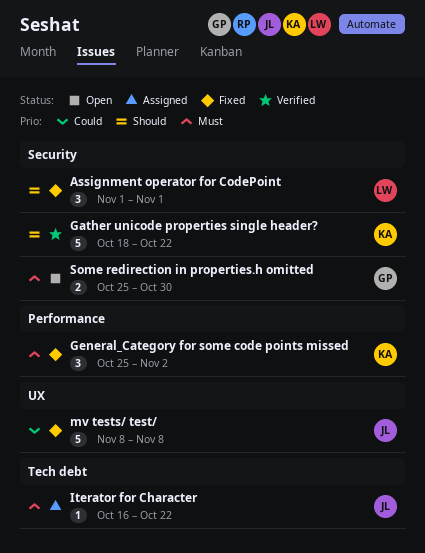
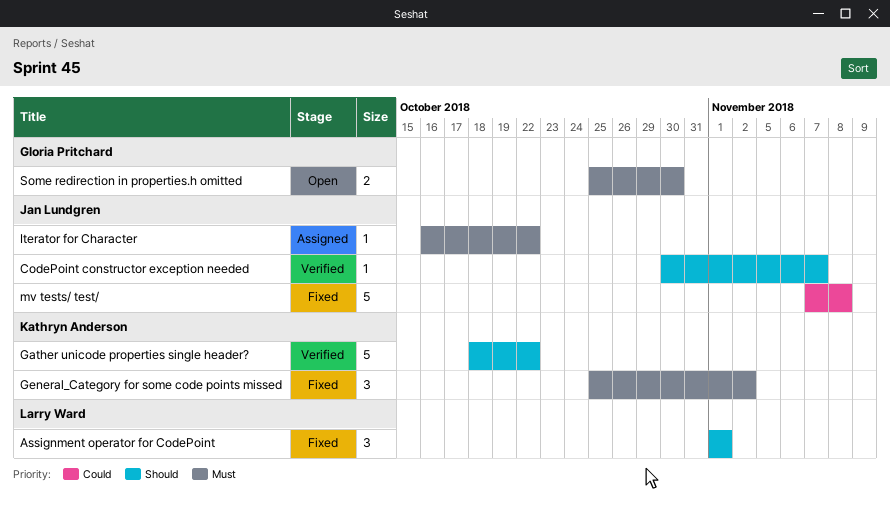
CodePoint constructor exception needed: none -> present
mv tests/ test/, start: Nov 8 -> Nov 7

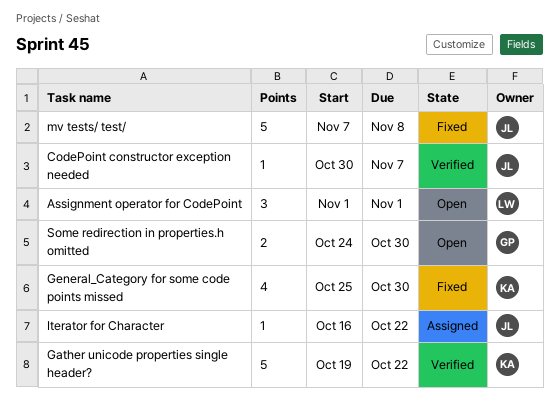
Assignment operator for CodePoint, status: Fixed -> Open
Gather unicode properties single header?, start: Oct 18 -> Oct 19
General_Category for some code points missed, estimate: 3 -> 4
General_Category for some code points missed, due: Nov 2 -> Oct 30
Some redirection in properties.h omitted, start: Oct 25 -> Oct 24

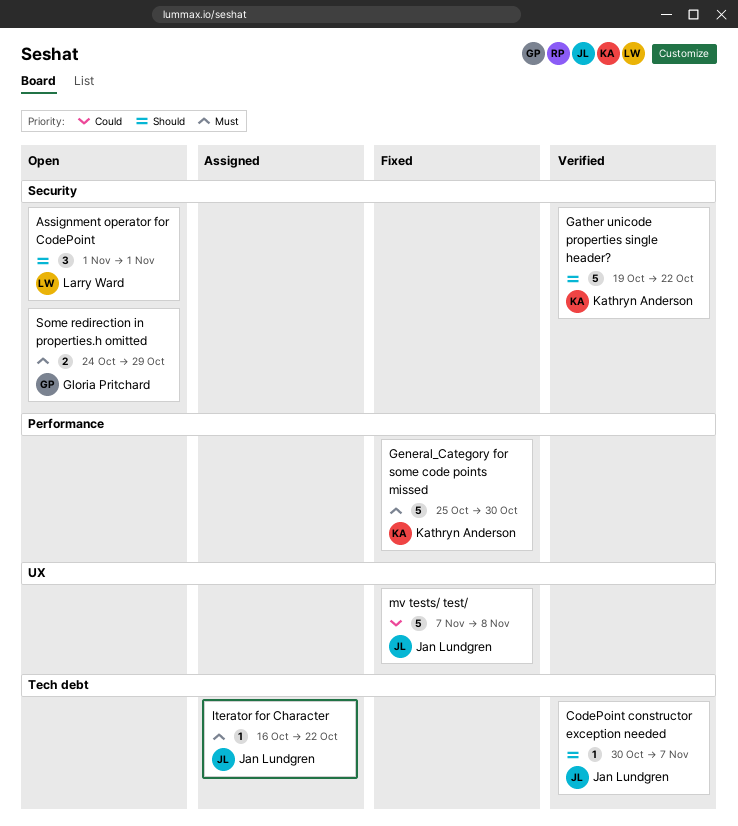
General_Category for some code points missed, estimate: 4 -> 5
Some redirection in properties.h omitted, due: Oct 30 -> Oct 29

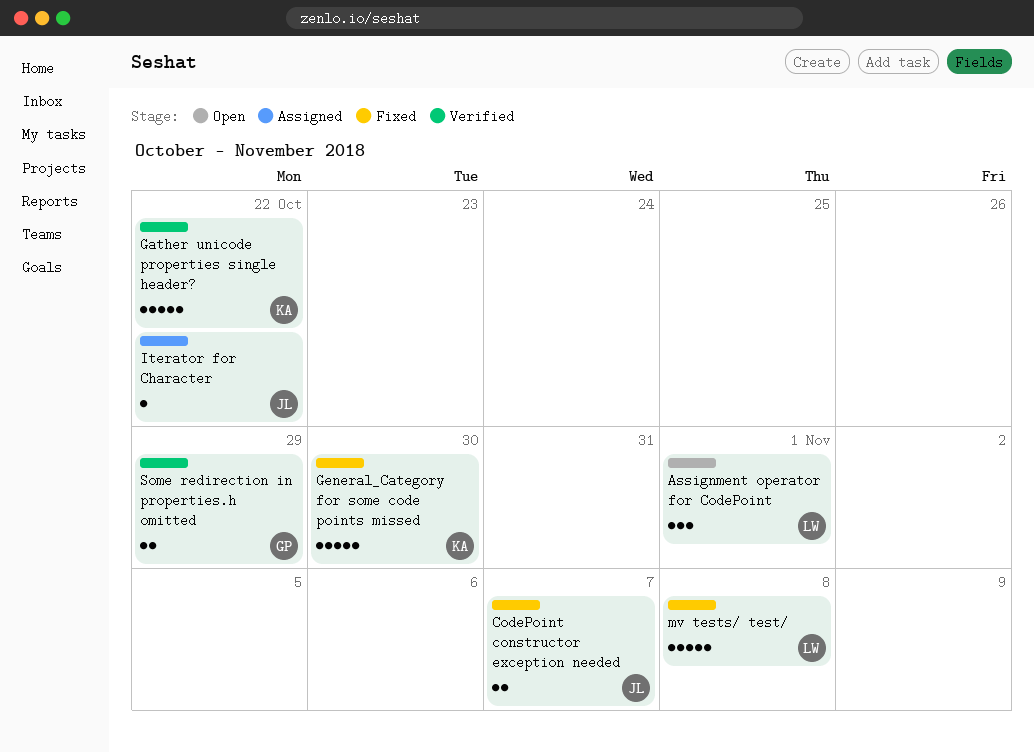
CodePoint constructor exception needed, status: Verified -> Fixed
CodePoint constructor exception needed, estimate: 1 -> 2
mv tests/ test/, owner: Jan Lundgren -> Larry Ward
Some redirection in properties.h omitted, status: Open -> Verified

